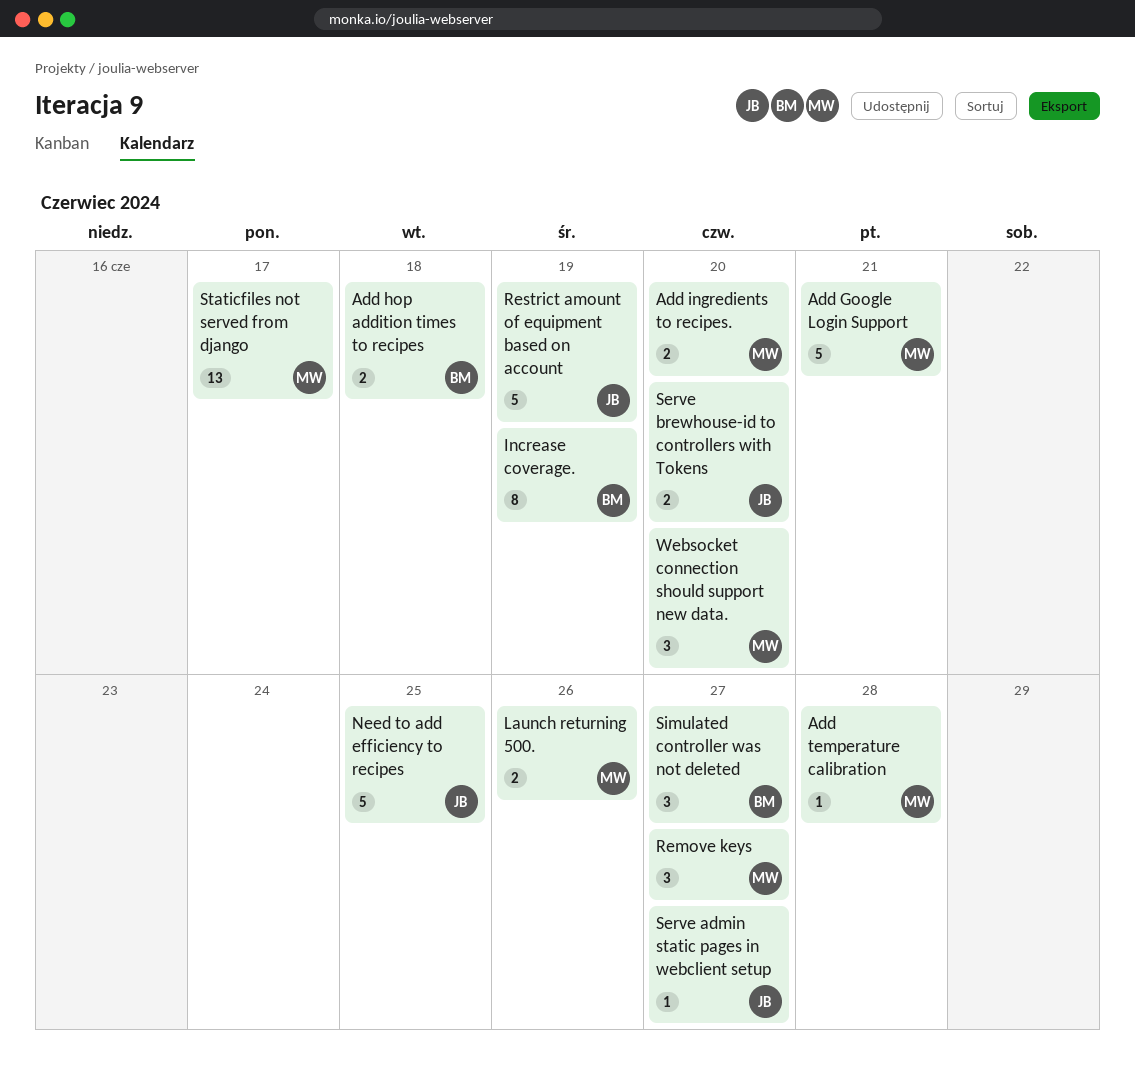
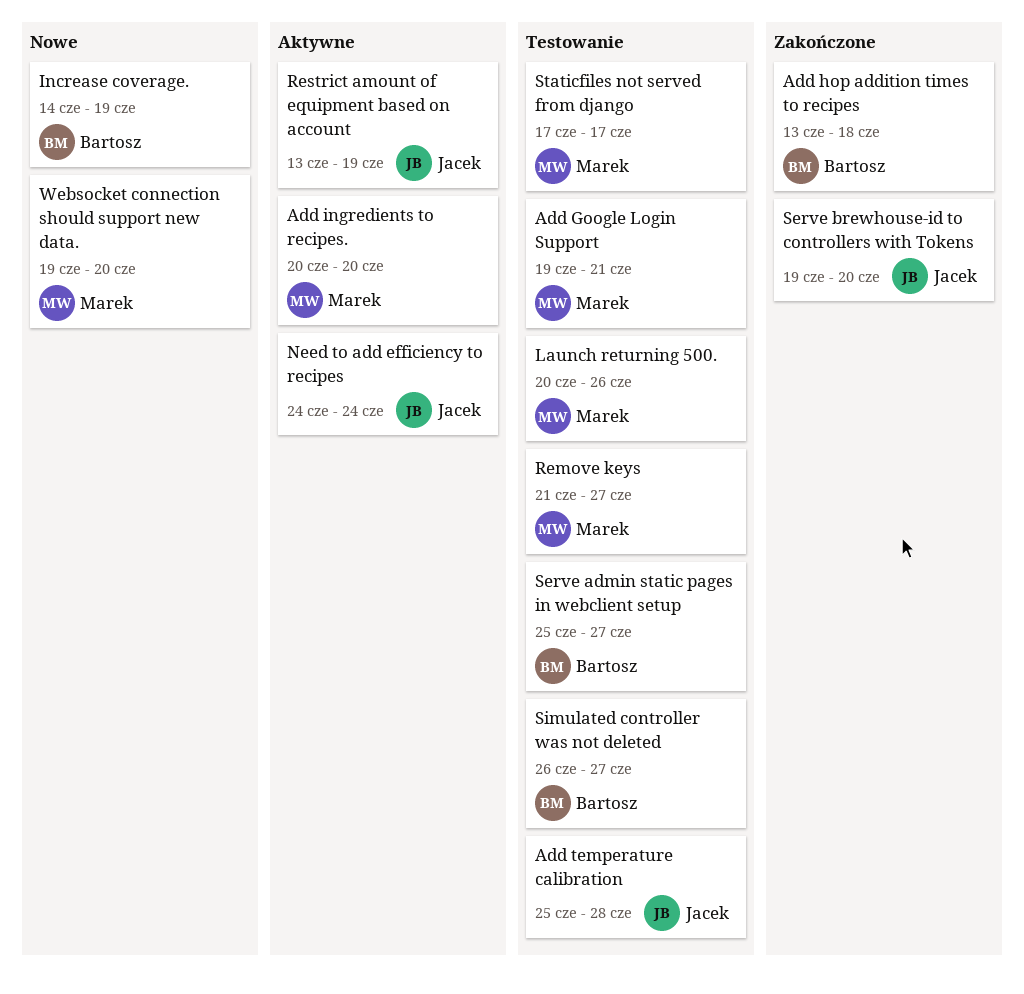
Add temperature calibration, owner: Marek -> Jacek
Need to add efficiency to recipes, due: Jun 25 -> Jun 24
Serve admin static pages in webclient setup, owner: Jacek -> Bartosz

